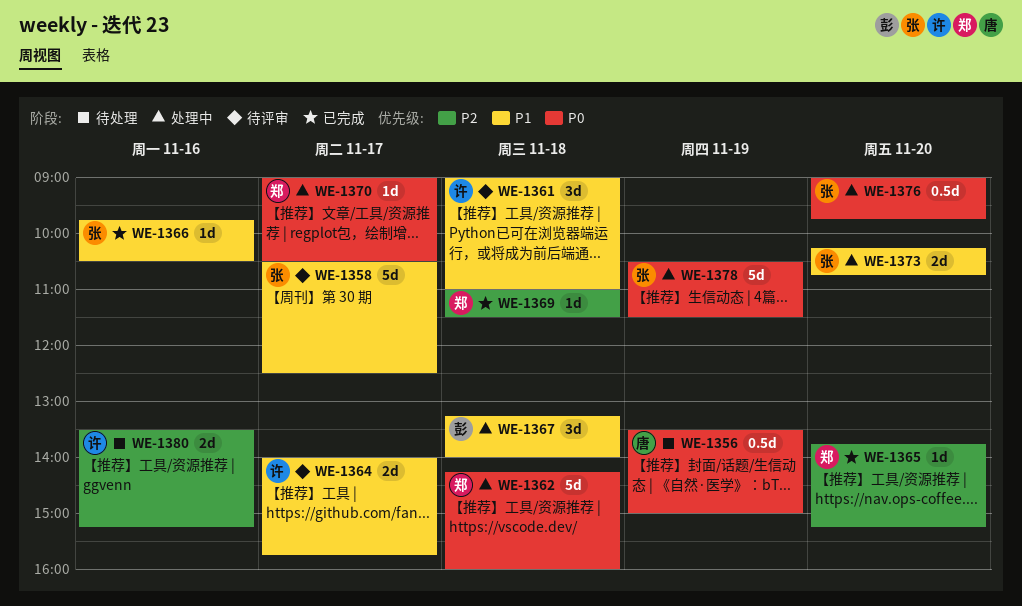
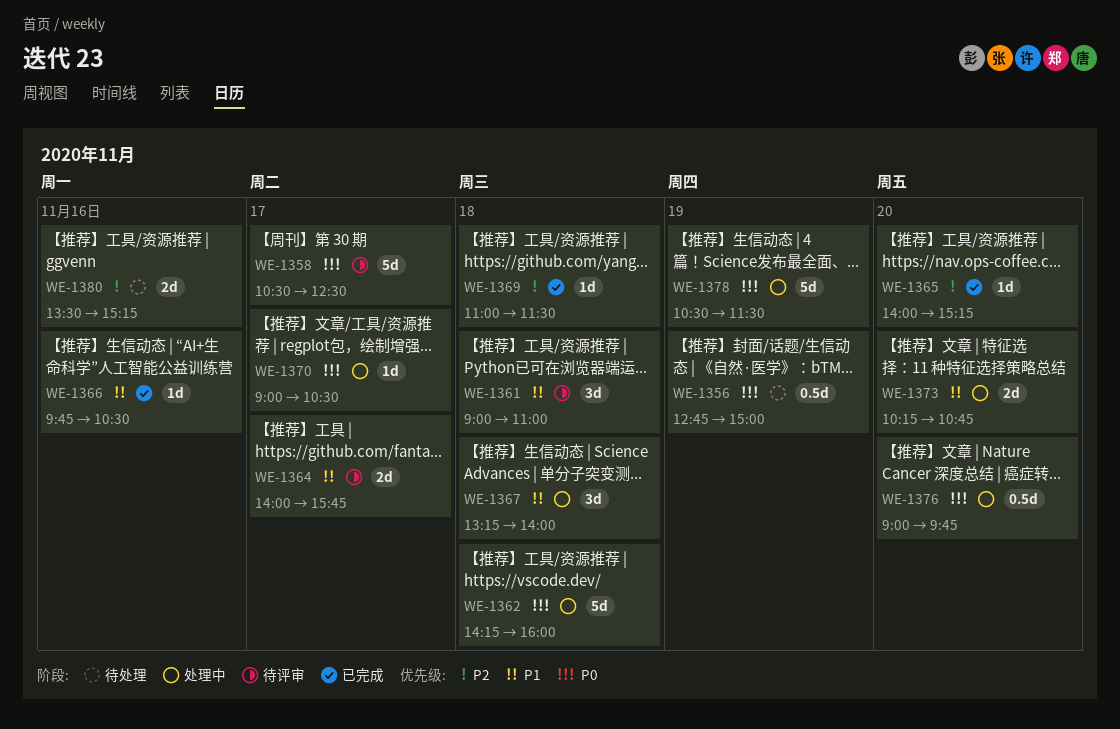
WE-1356, begins: 13:30 -> 12:45
WE-1358, priority: P1 -> P0
WE-1365, begins: 13:45 -> 14:00

